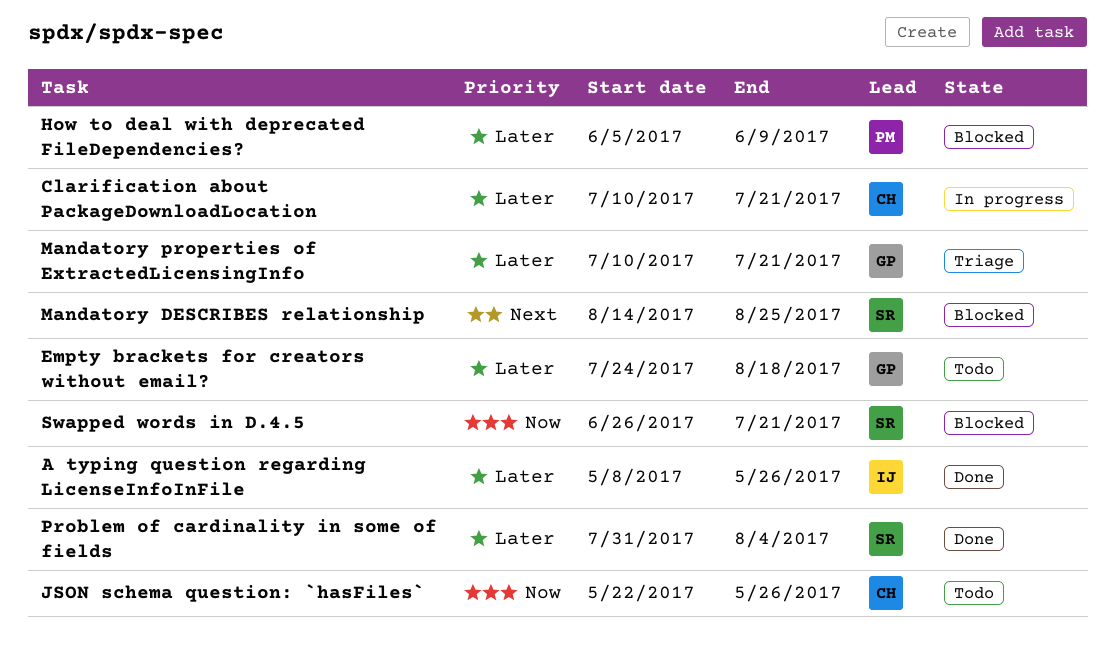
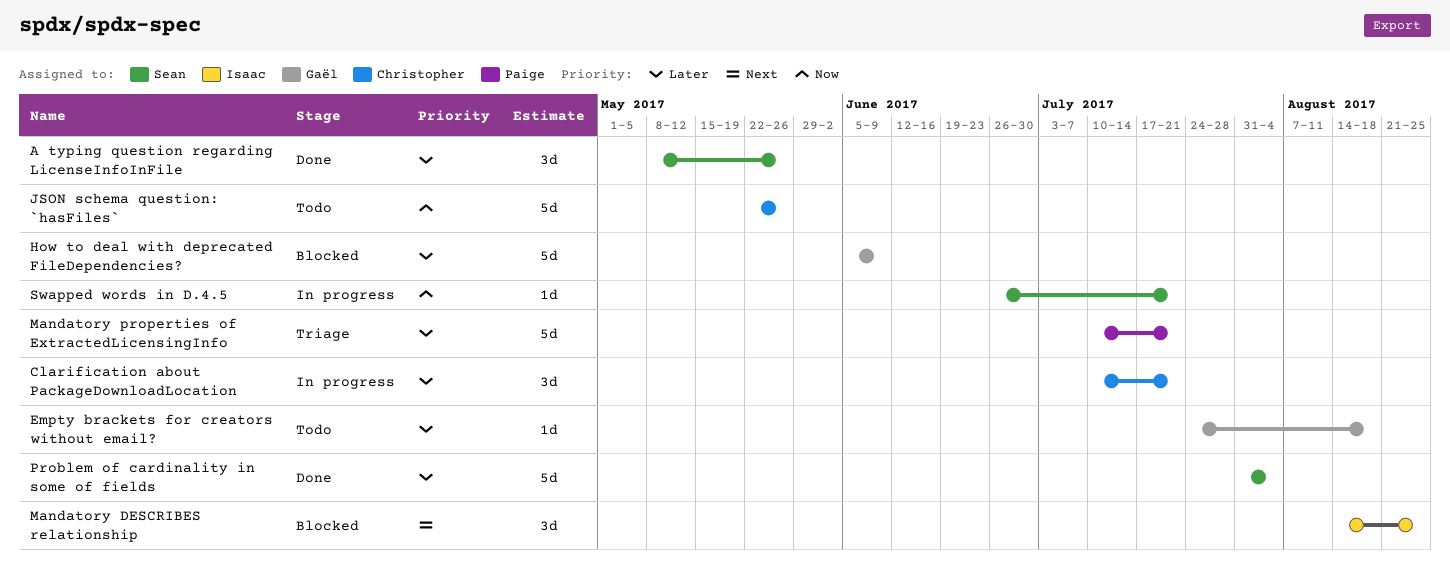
A typing question regarding LicenseInfoInFile, owner: Isaac -> Sean
How to deal with deprecated FileDependencies?, owner: Paige -> Gaël
Mandatory DESCRIBES relationship, owner: Sean -> Isaac
Mandatory properties of ExtractedLicensingInfo, owner: Gaël -> Paige
Swapped words in D.4.5, status: Blocked -> In progress

